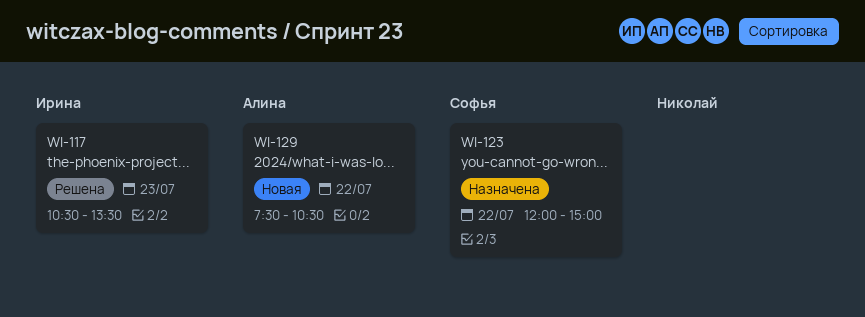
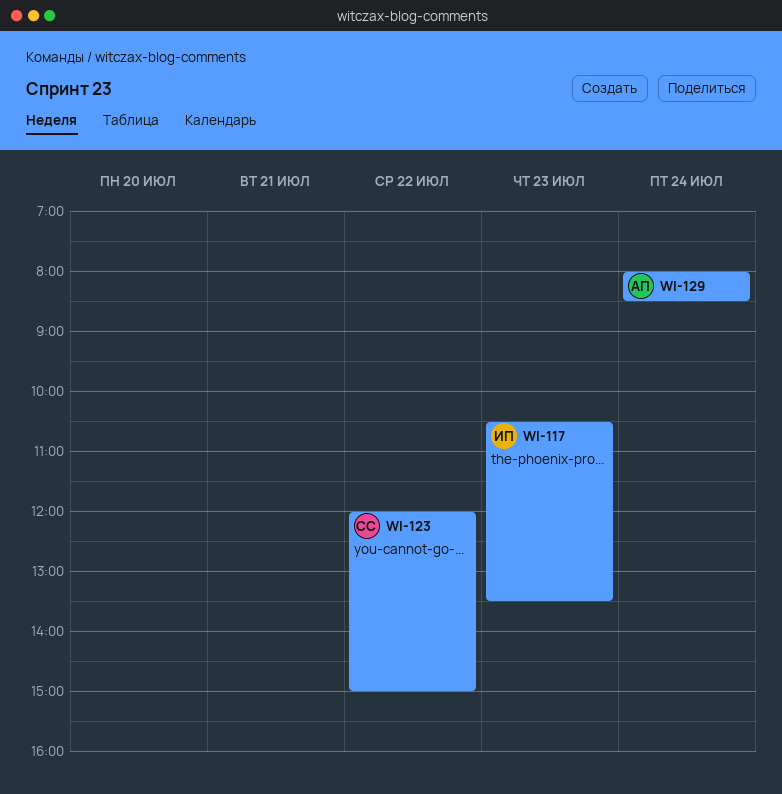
WI-129, day: Jul 22 -> Jul 24
WI-129, begins: 07:30 -> 08:00
WI-129, ends: 10:30 -> 08:30

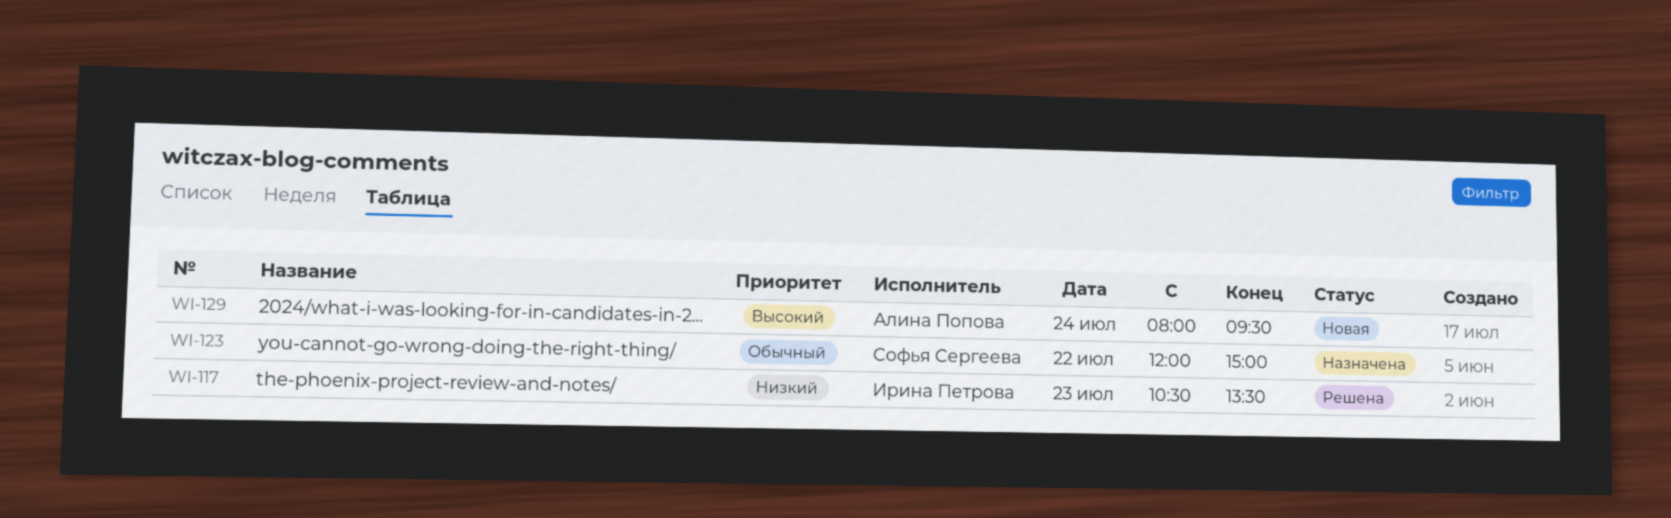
WI-129, ends: 08:30 -> 09:30

